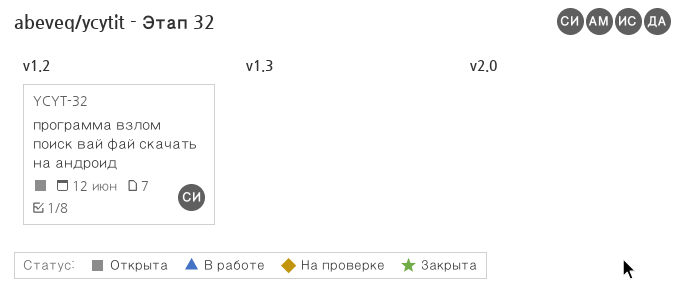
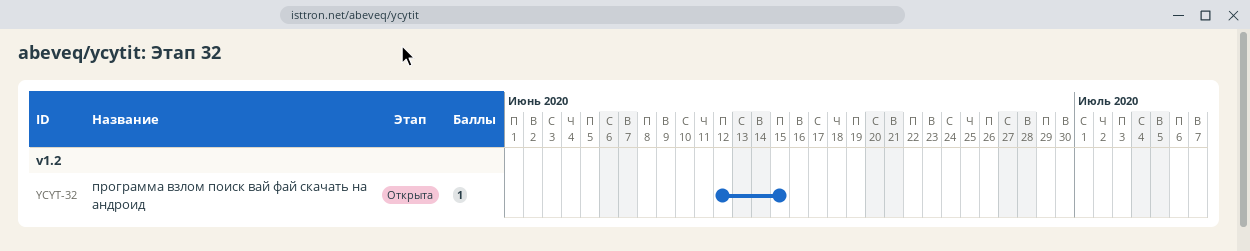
YCYT-32, due: Jun 12 -> Jun 15

